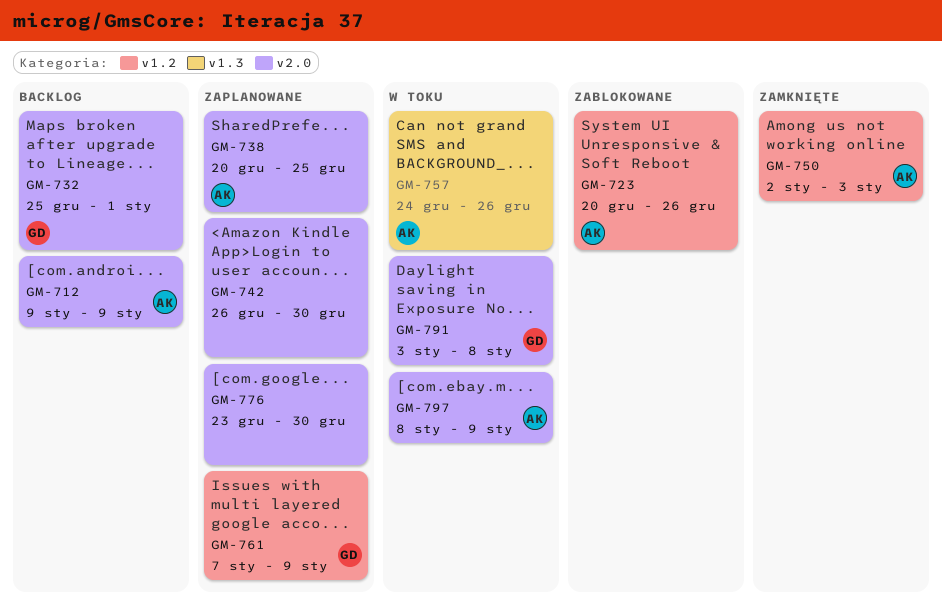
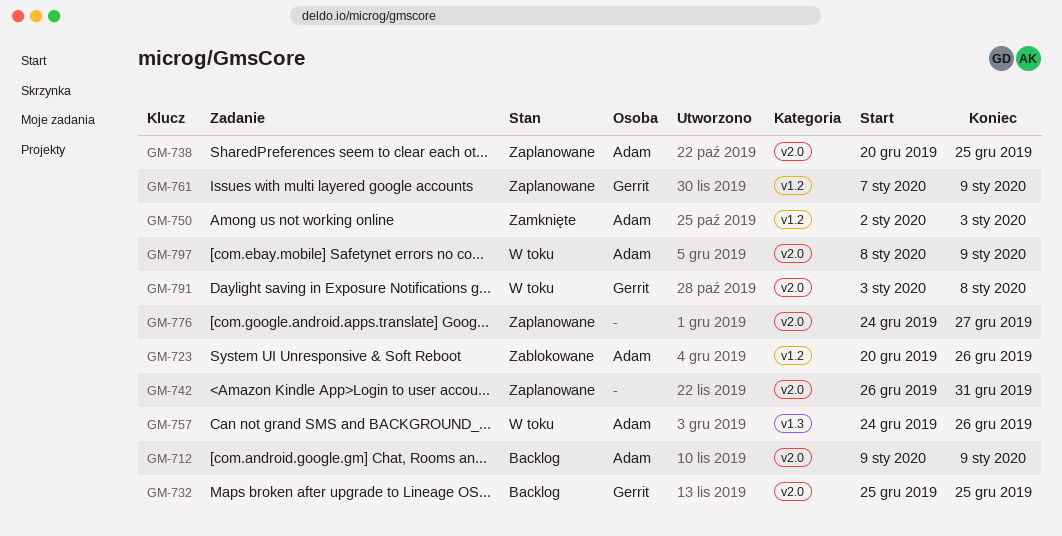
GM-732, due: Jan 1 -> Dec 25
GM-742, due: Dec 30 -> Dec 31
GM-776, start: Dec 23 -> Dec 24
GM-776, due: Dec 30 -> Dec 27

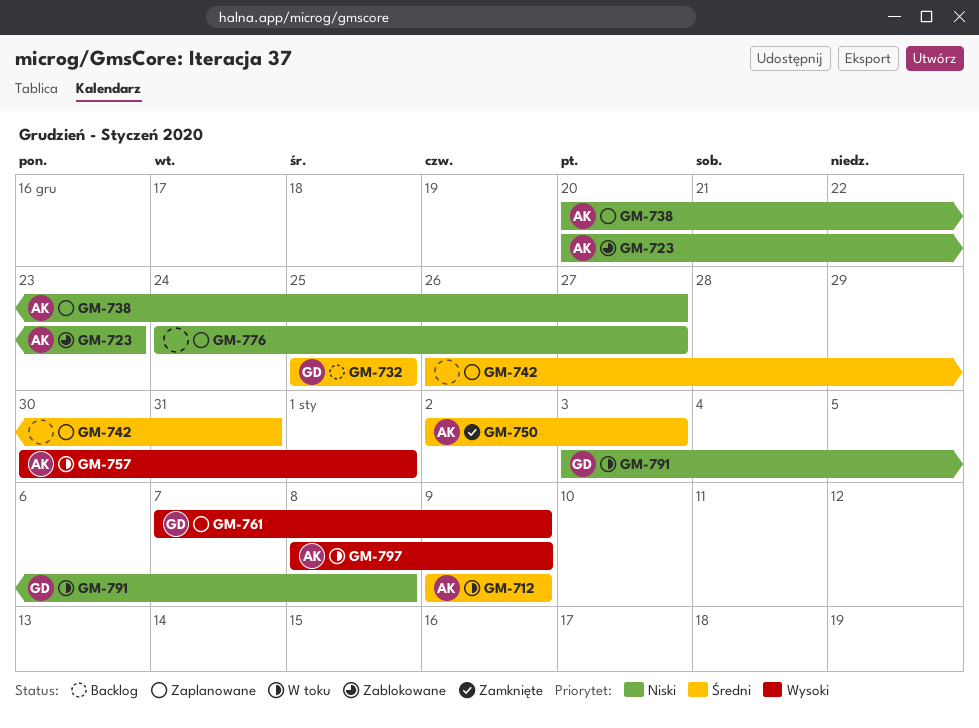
GM-712, status: Backlog -> W toku
GM-723, due: Dec 26 -> Dec 23
GM-738, due: Dec 25 -> Dec 27
GM-757, start: Dec 24 -> Dec 30
GM-757, due: Dec 26 -> Jan 1

